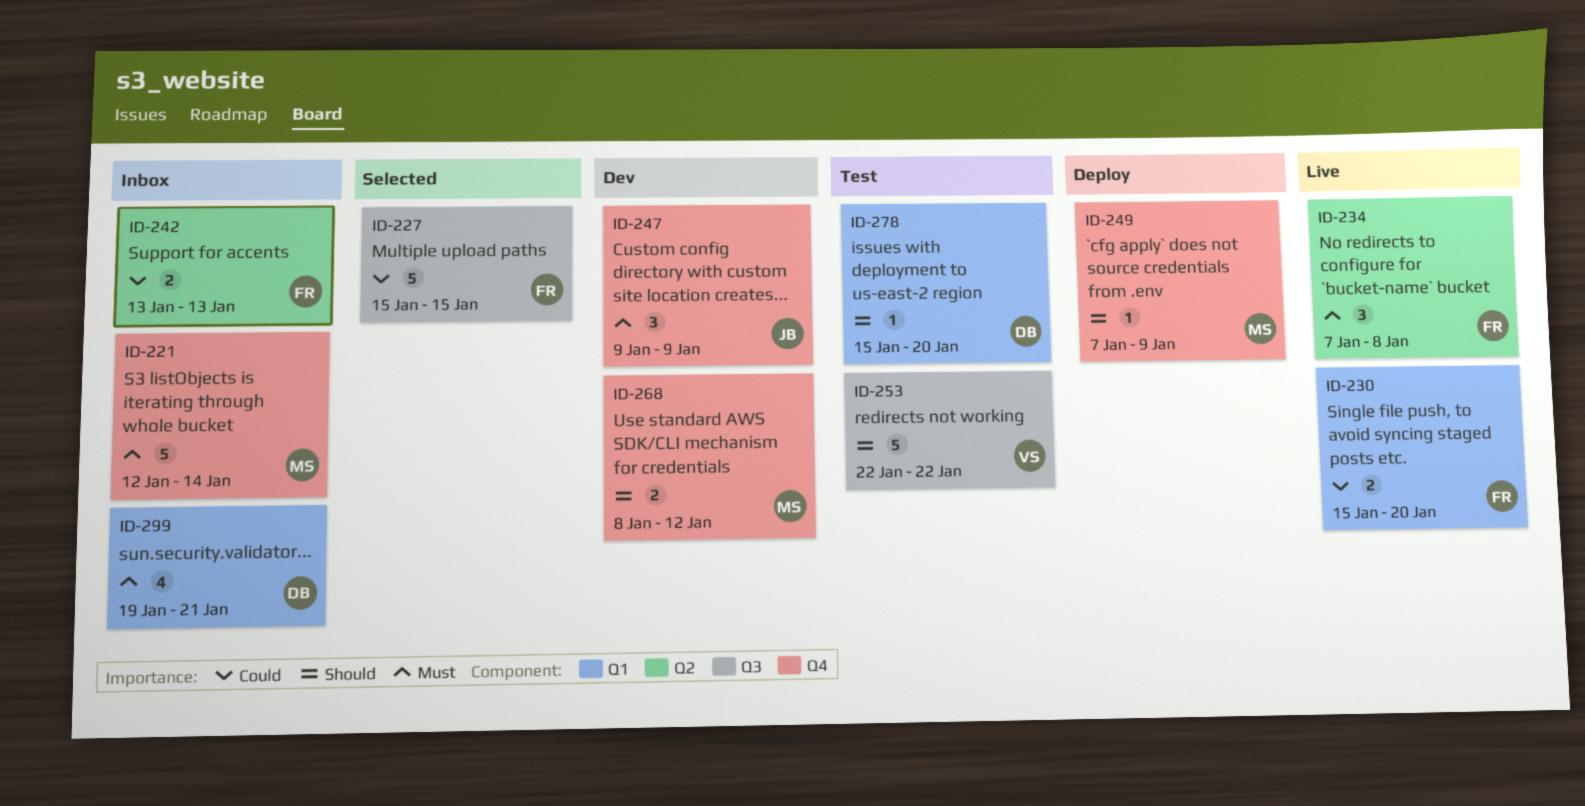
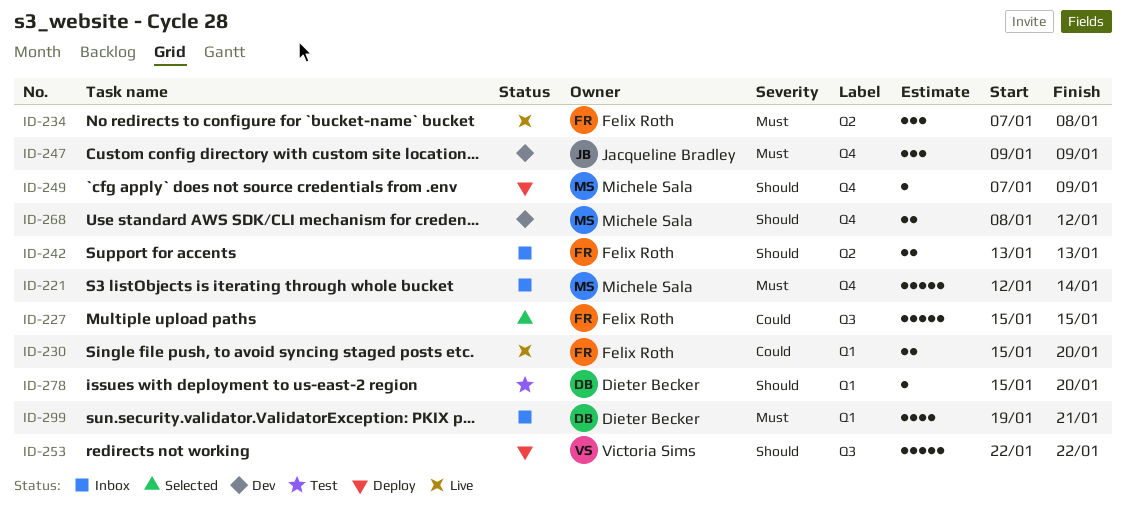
ID-242, priority: Could -> Should
ID-253, status: Test -> Deploy

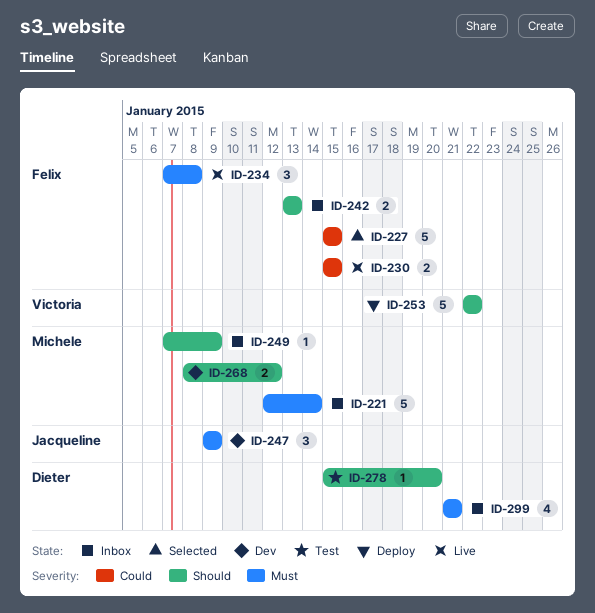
ID-230, due: Jan 20 -> Jan 15
ID-249, status: Deploy -> Inbox
ID-299, start: Jan 19 -> Jan 21

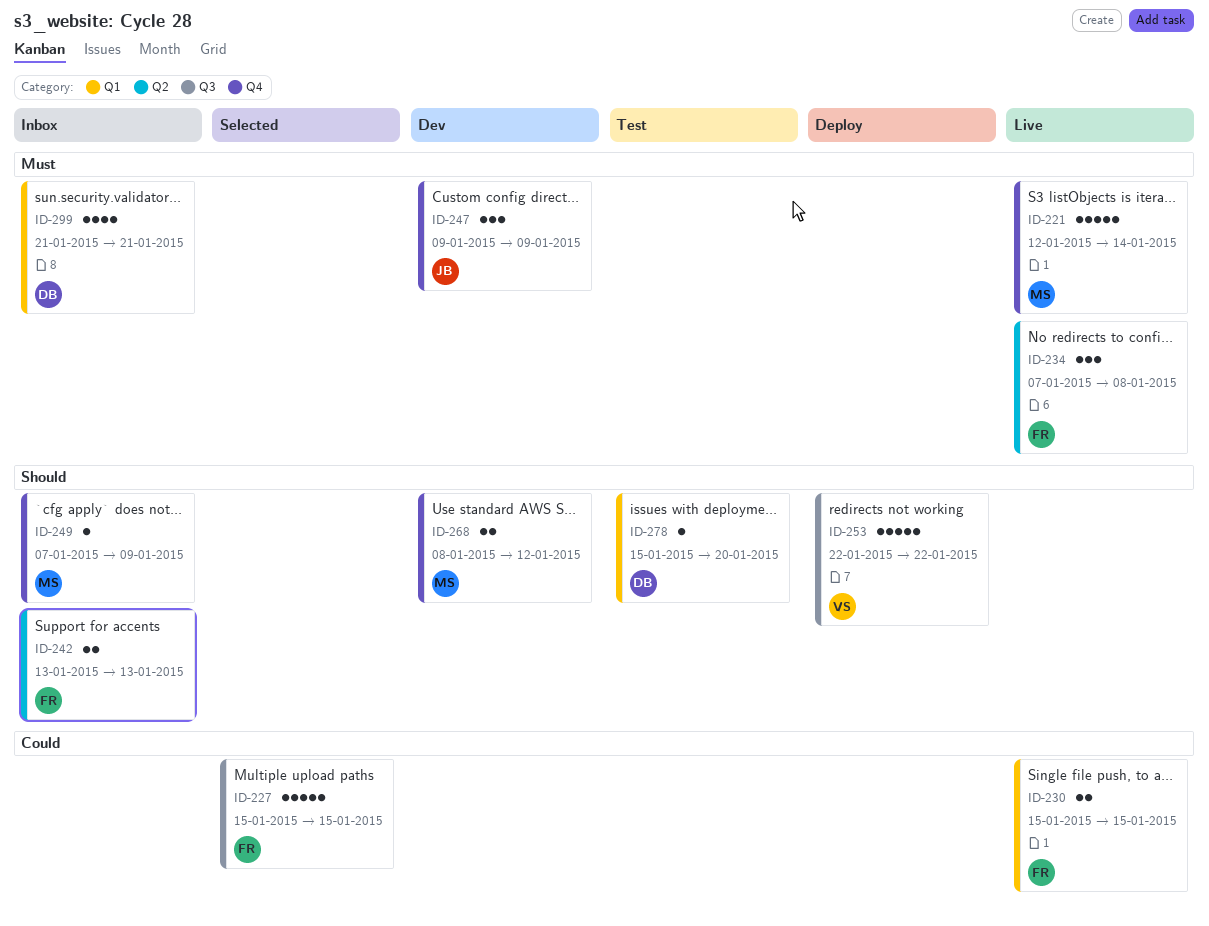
ID-221, status: Inbox -> Live

